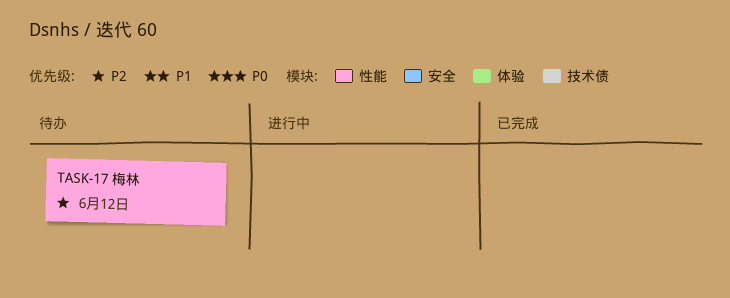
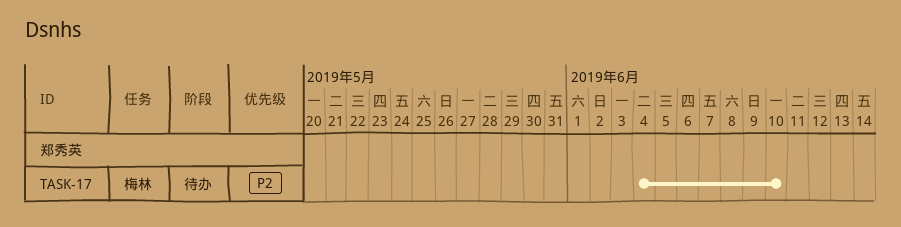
TASK-17, due: Jun 12 -> Jun 10

